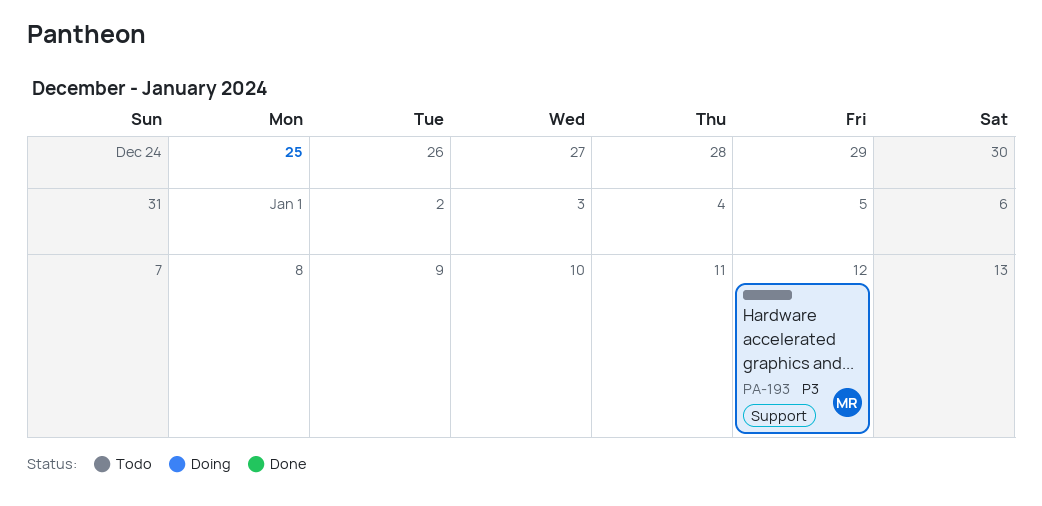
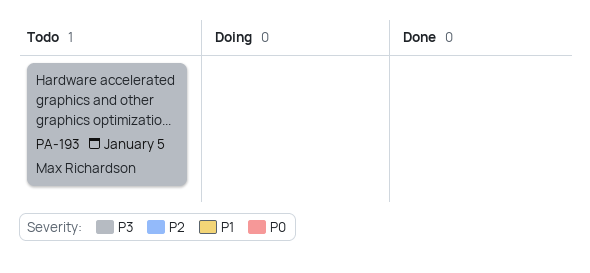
PA-193, due: Jan 12 -> Jan 5

